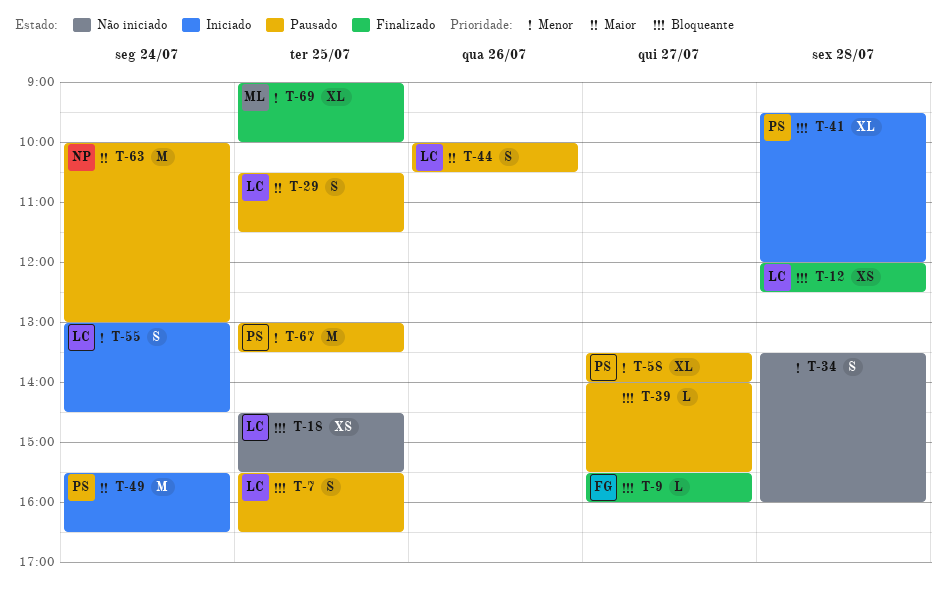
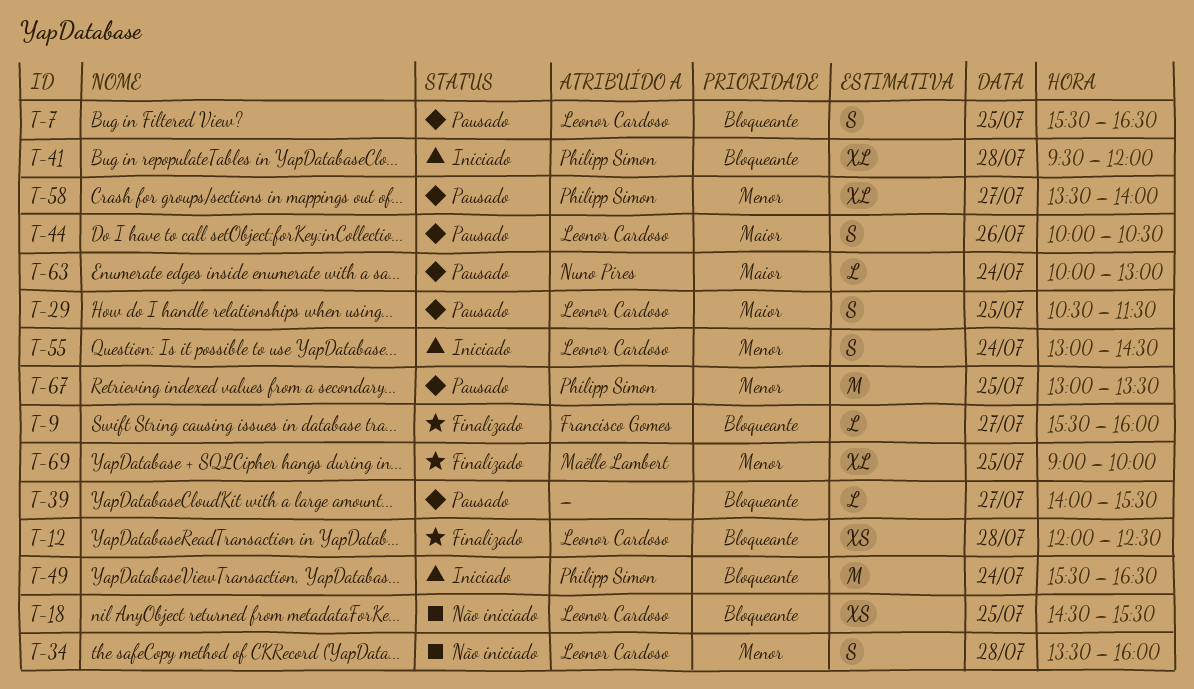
T-34, owner: none -> Leonor Cardoso
T-49, priority: Maior -> Bloqueante
T-63, estimate: M -> L

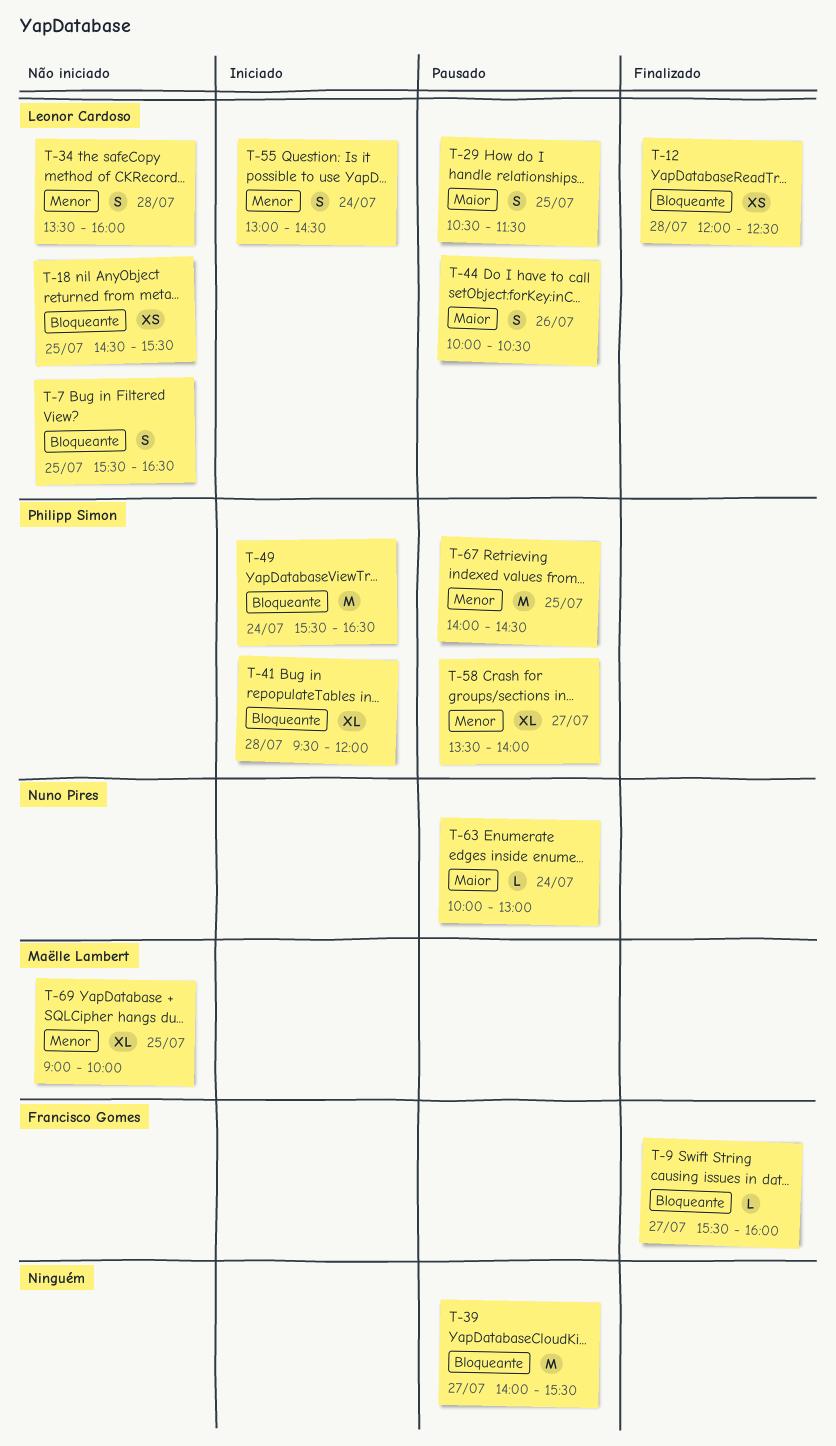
T-7, status: Pausado -> Não iniciado
T-39, estimate: L -> M
T-67, begins: 13:00 -> 14:00
T-67, ends: 13:30 -> 14:30
T-69, status: Finalizado -> Não iniciado

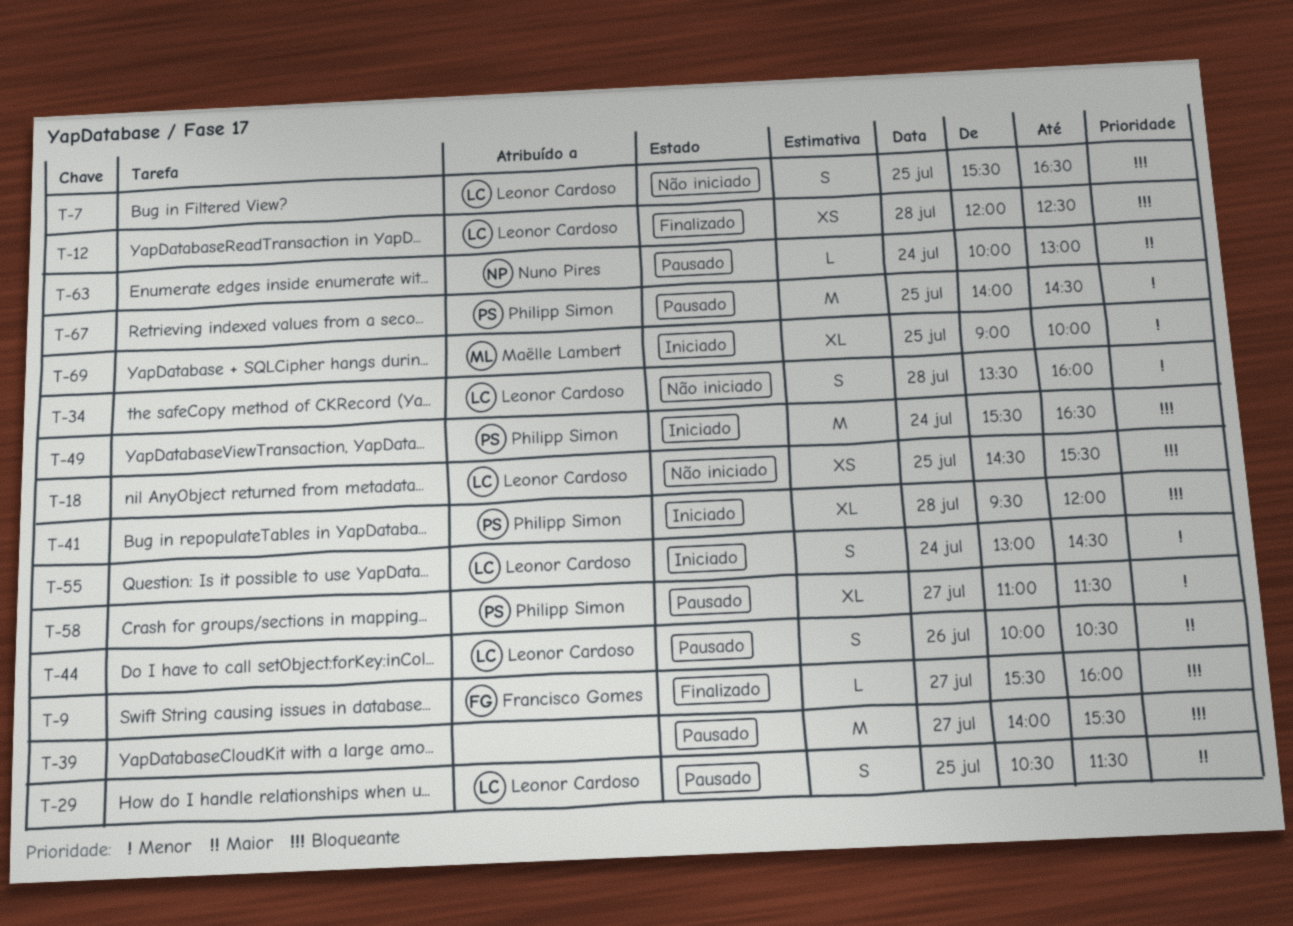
T-58, begins: 13:30 -> 11:00
T-58, ends: 14:00 -> 11:30
T-69, status: Não iniciado -> Iniciado

